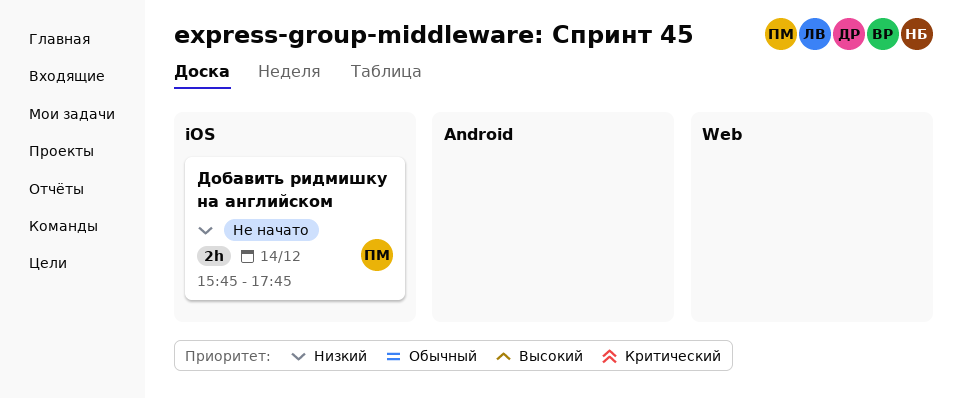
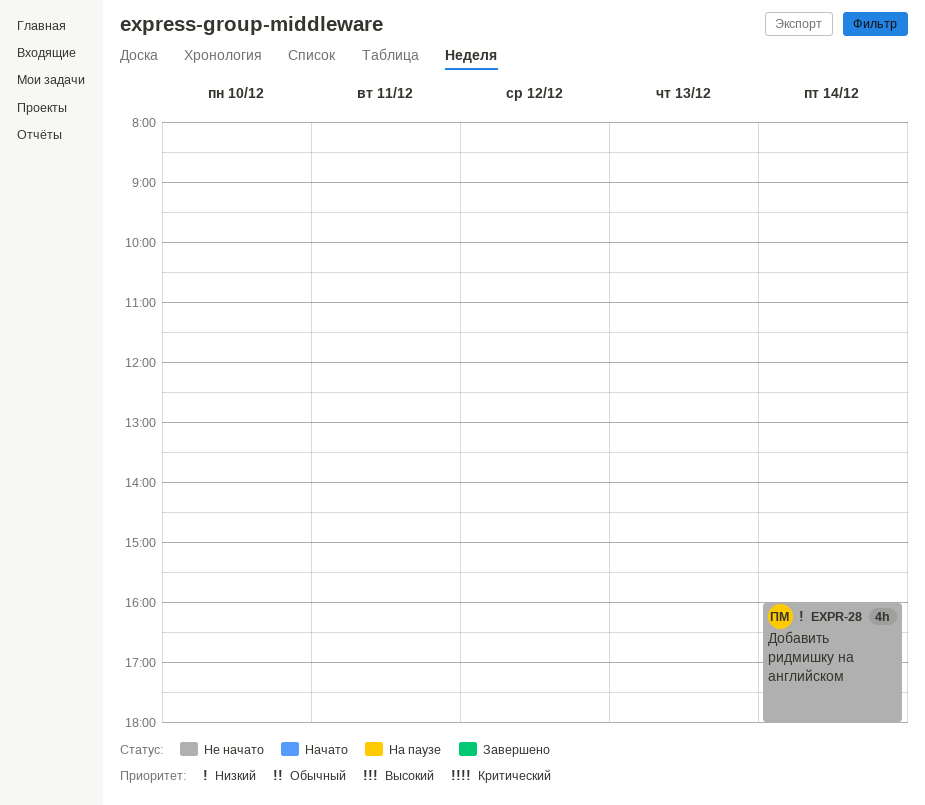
Добавить ридмишку на английском, estimate: 2h -> 4h
Добавить ридмишку на английском, begins: 15:45 -> 16:00
Добавить ридмишку на английском, ends: 17:45 -> 18:00

